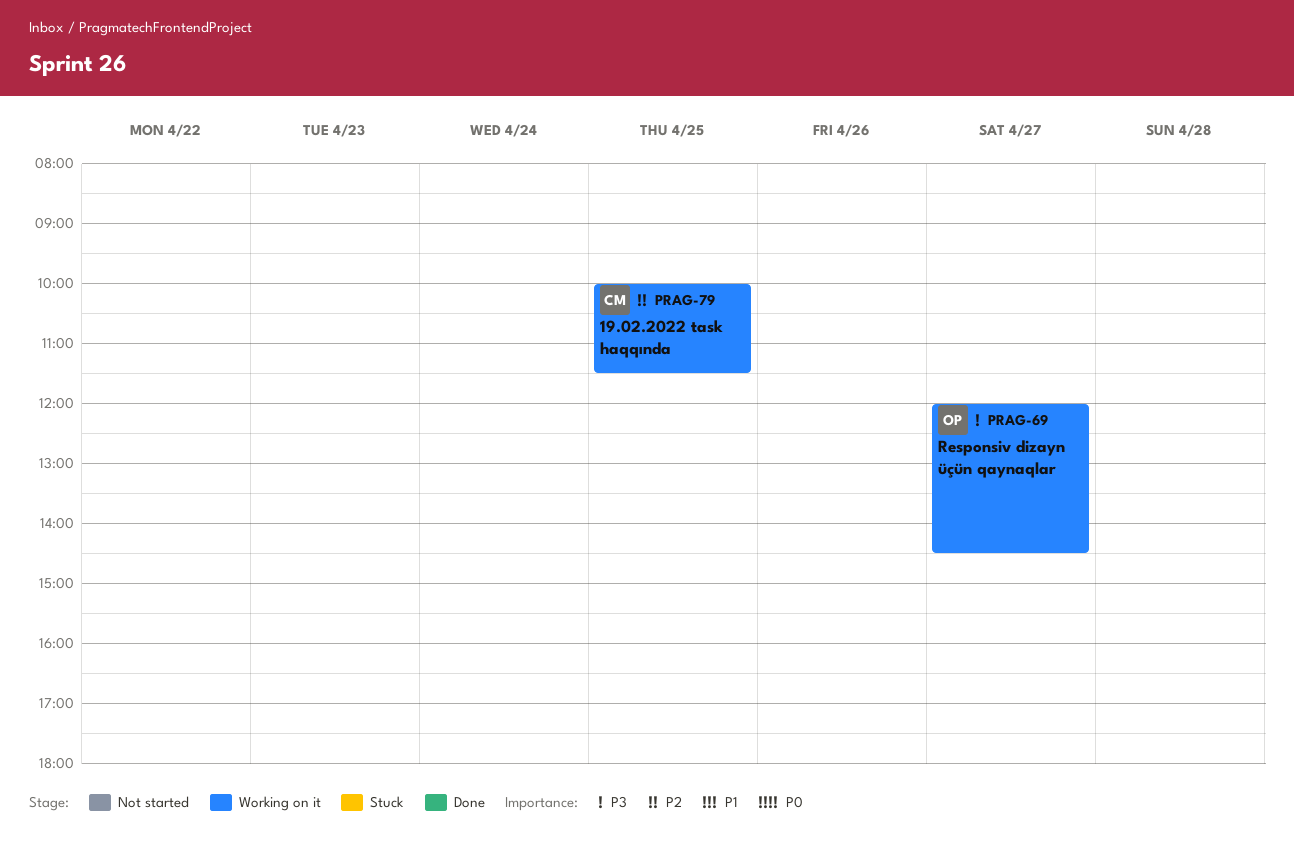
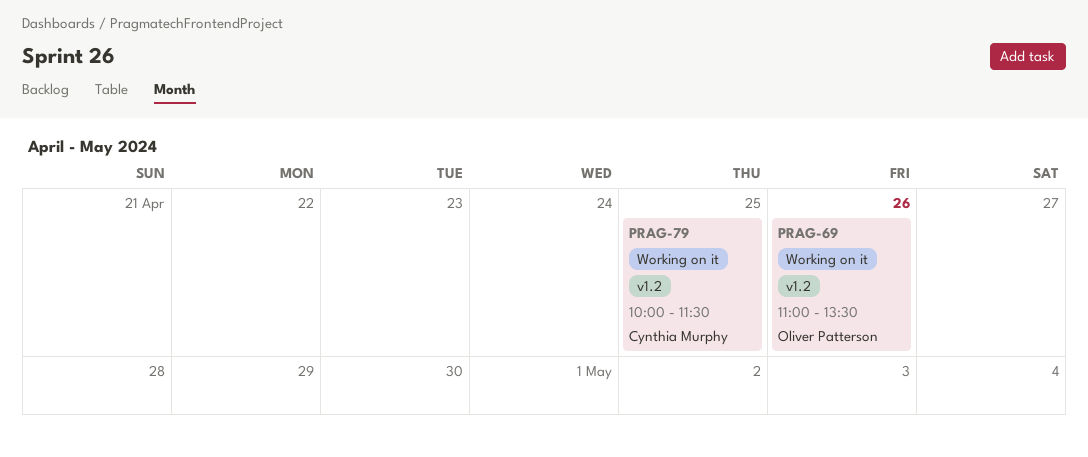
PRAG-69, day: Apr 27 -> Apr 26
PRAG-69, begins: 12:00 -> 11:00
PRAG-69, ends: 14:30 -> 13:30

